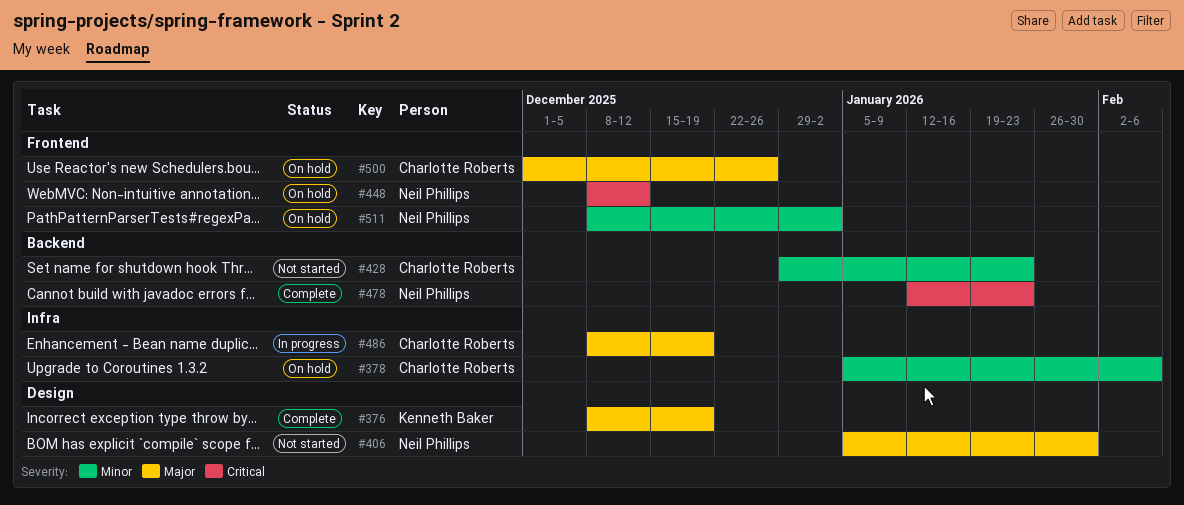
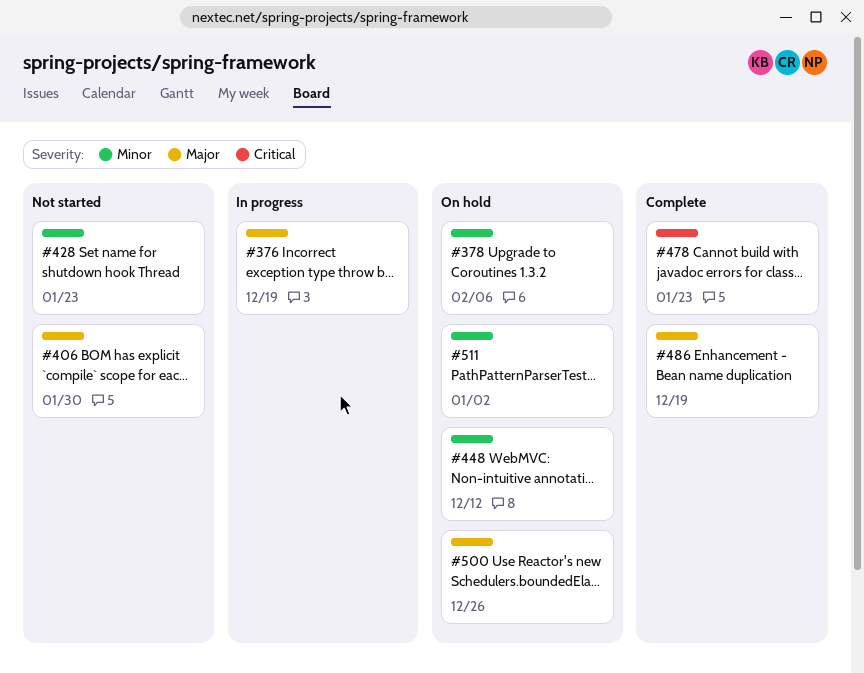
#376, status: Complete -> In progress
#448, priority: Critical -> Minor
#486, status: In progress -> Complete

